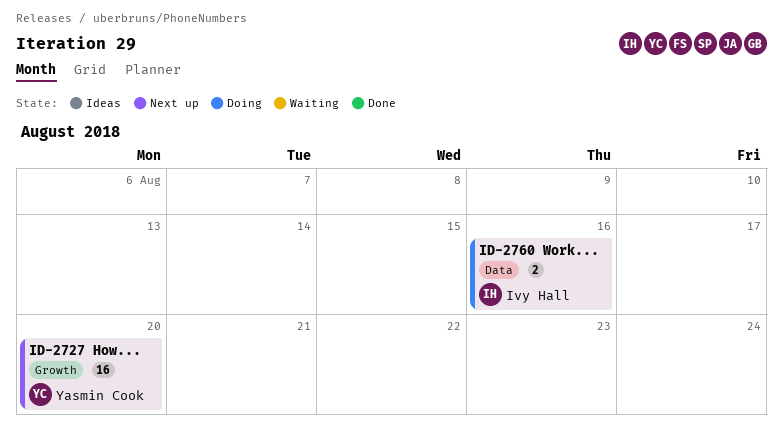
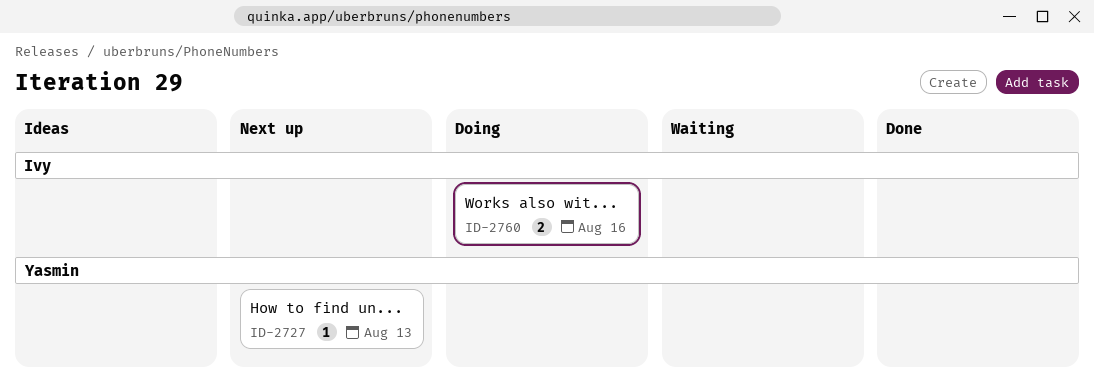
ID-2727, estimate: 16 -> 1
ID-2727, due: Aug 20 -> Aug 13

